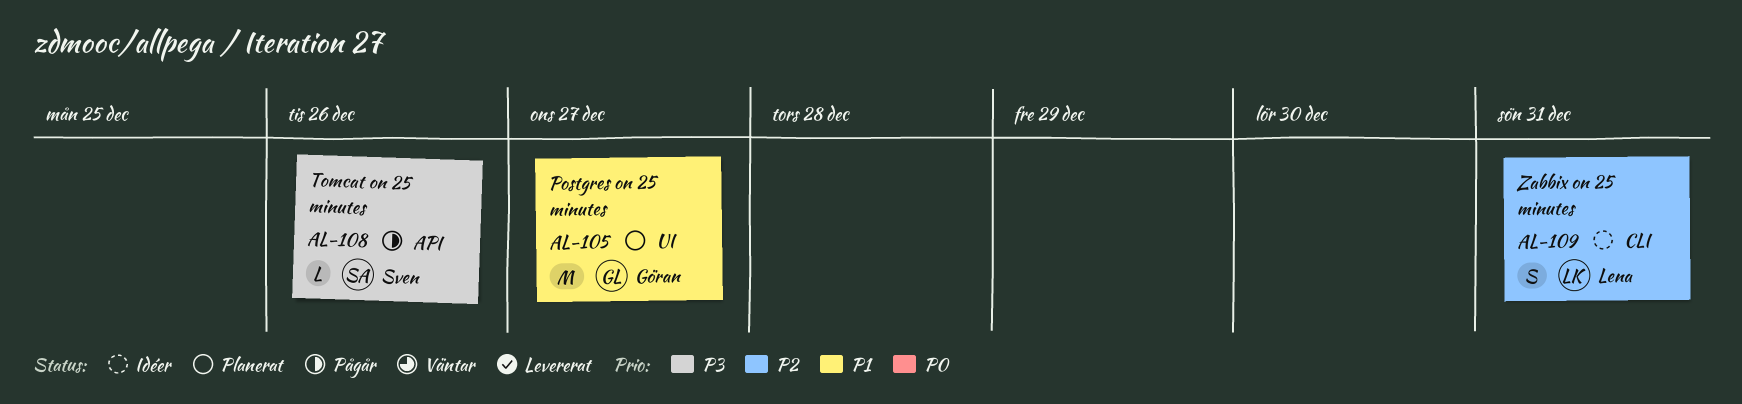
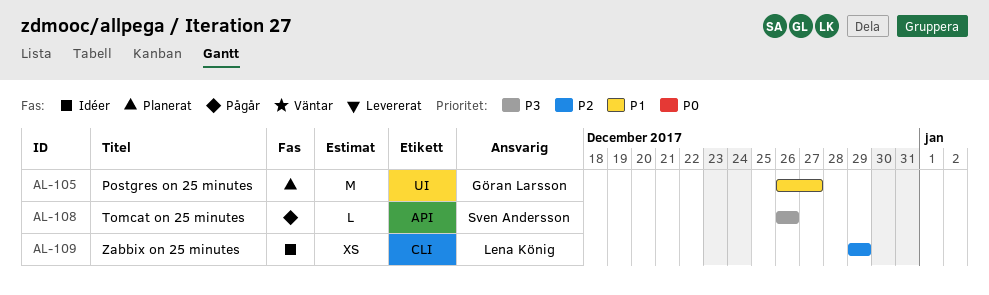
AL-109, estimate: S -> XS
AL-109, due: Dec 31 -> Dec 29

